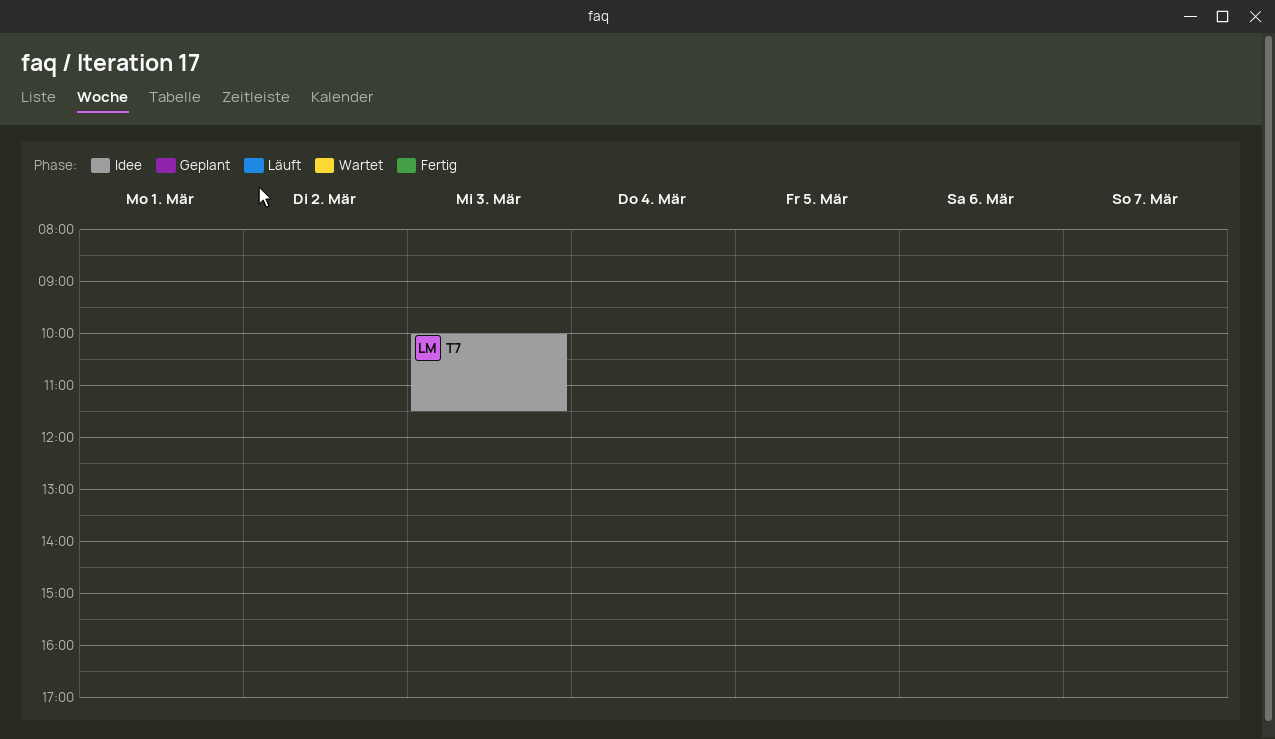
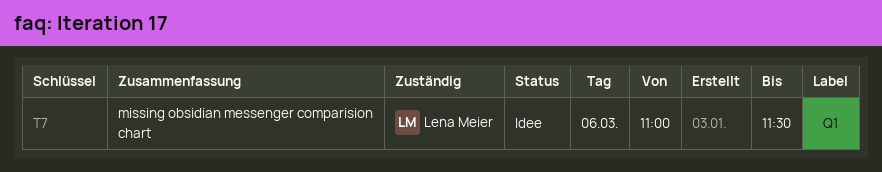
T7, day: Mar 3 -> Mar 6
T7, begins: 10:00 -> 11:00

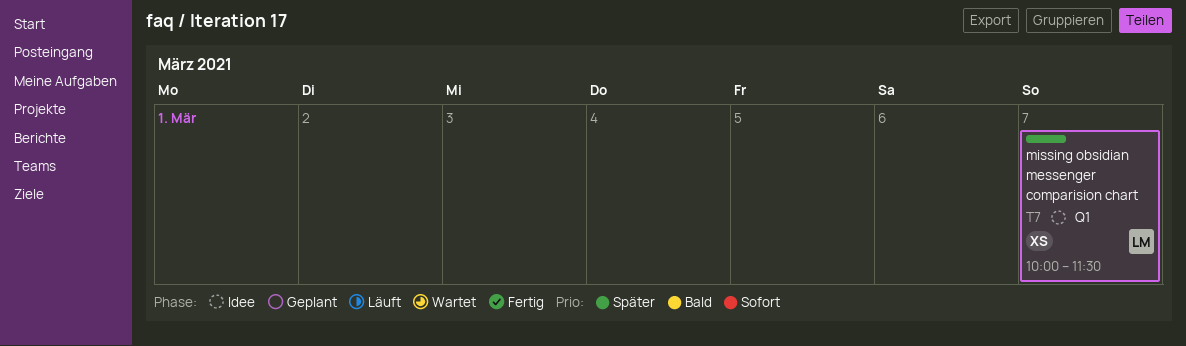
T7, day: Mar 6 -> Mar 7
T7, begins: 11:00 -> 10:00

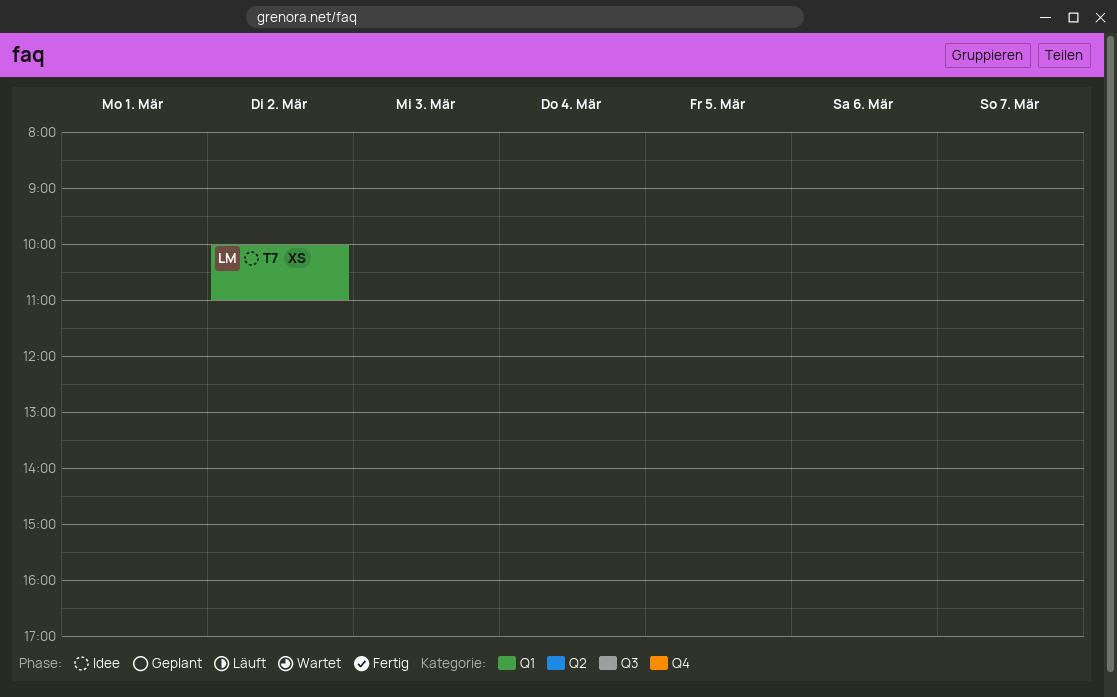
T7, day: Mar 7 -> Mar 2
T7, ends: 11:30 -> 11:00

